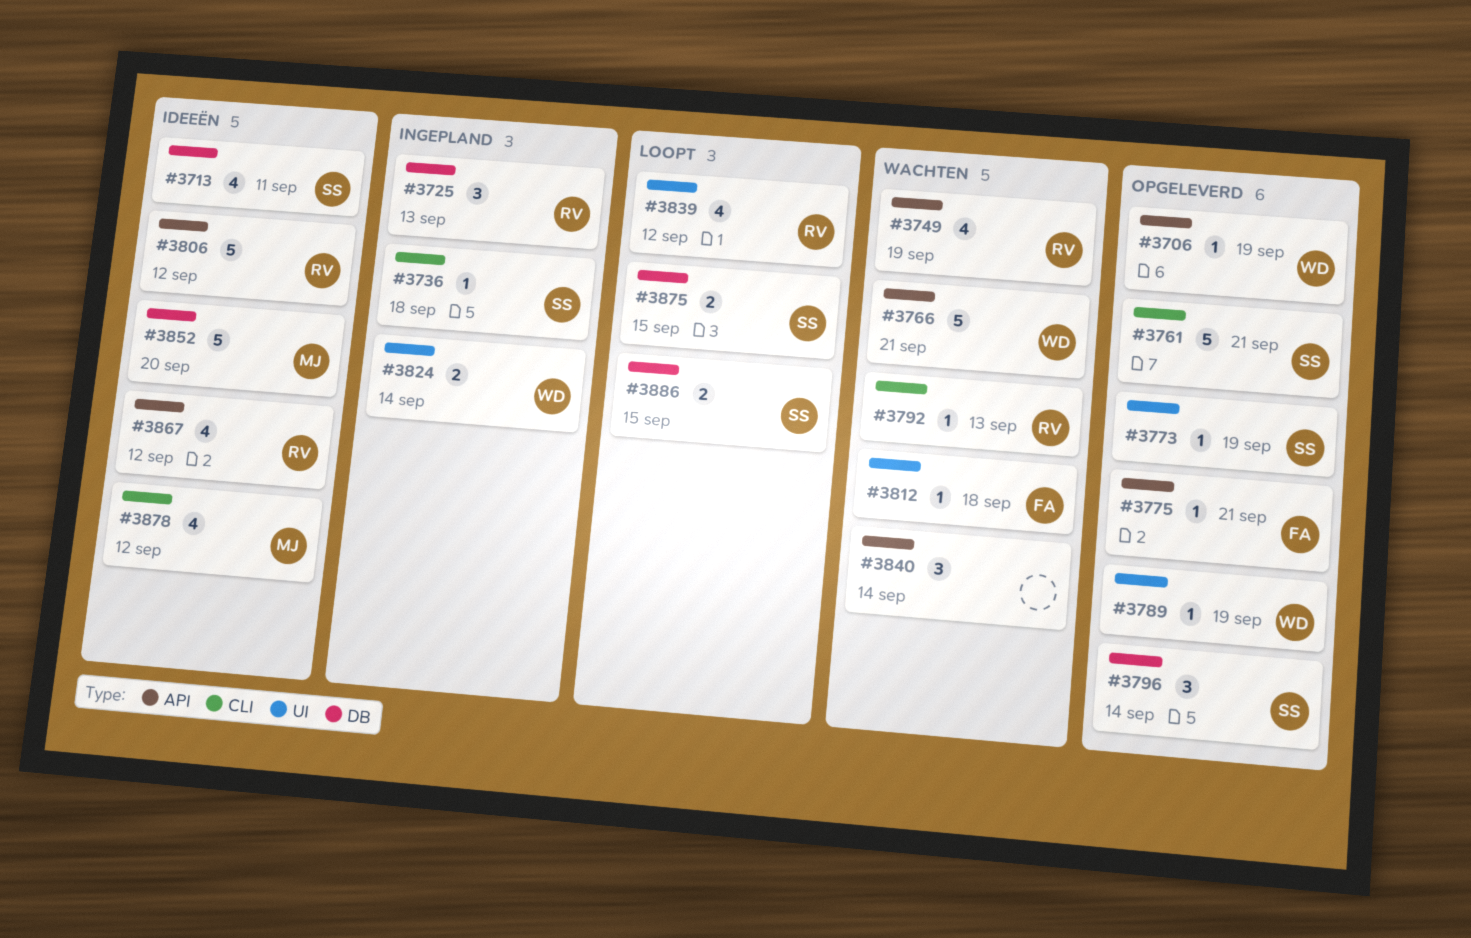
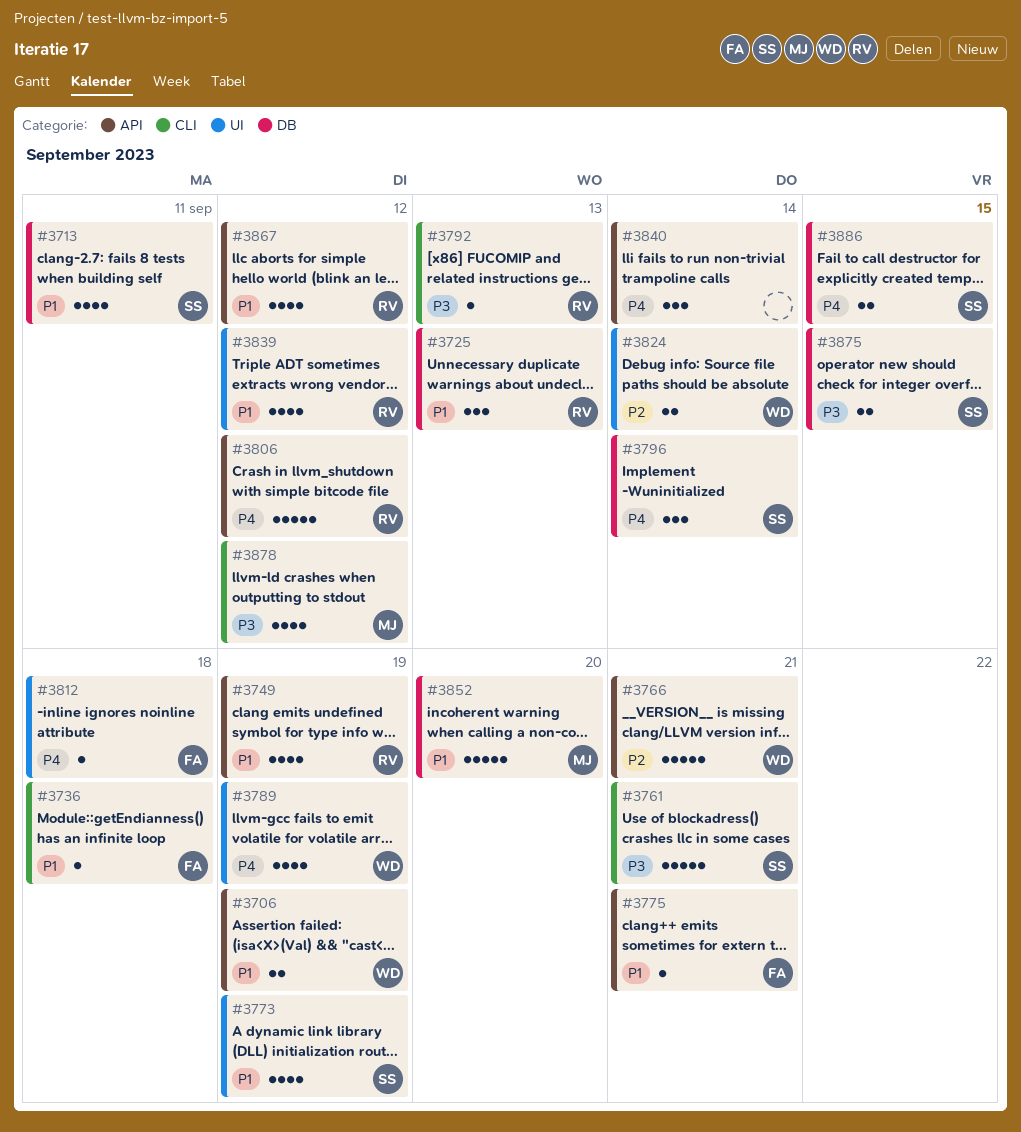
#3706, estimate: 1 -> 2
#3736, owner: SS -> FA
#3773, estimate: 1 -> 4
#3789, estimate: 1 -> 4

